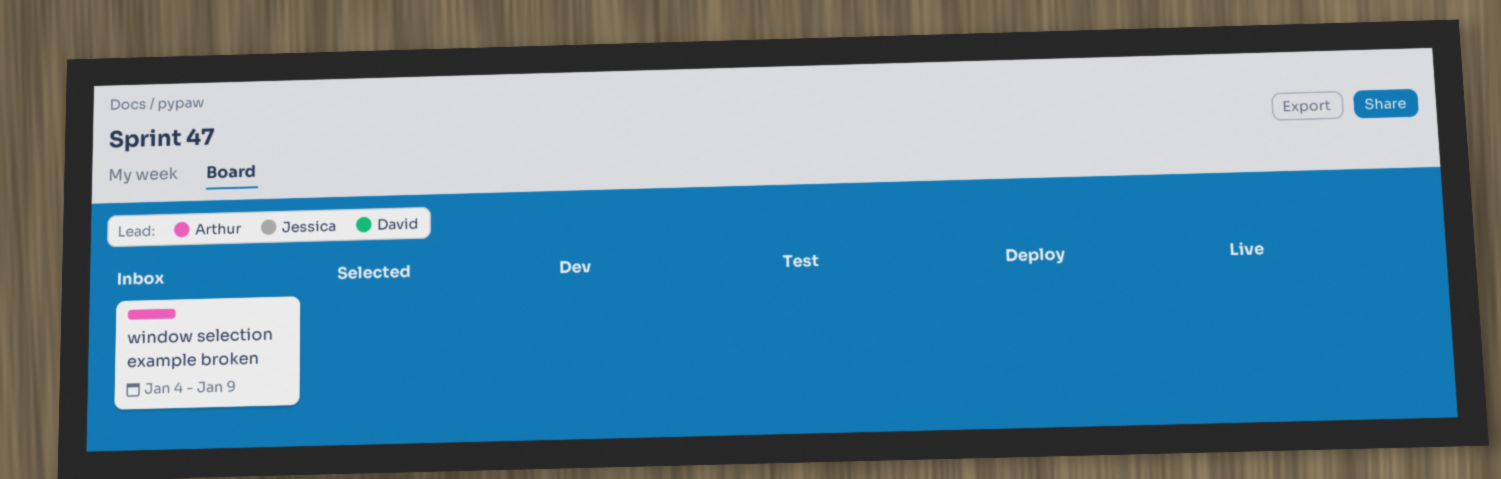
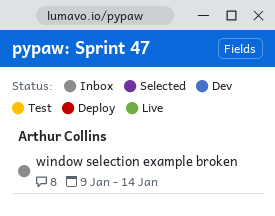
window selection example broken, start: Jan 4 -> Jan 9
window selection example broken, due: Jan 9 -> Jan 14

